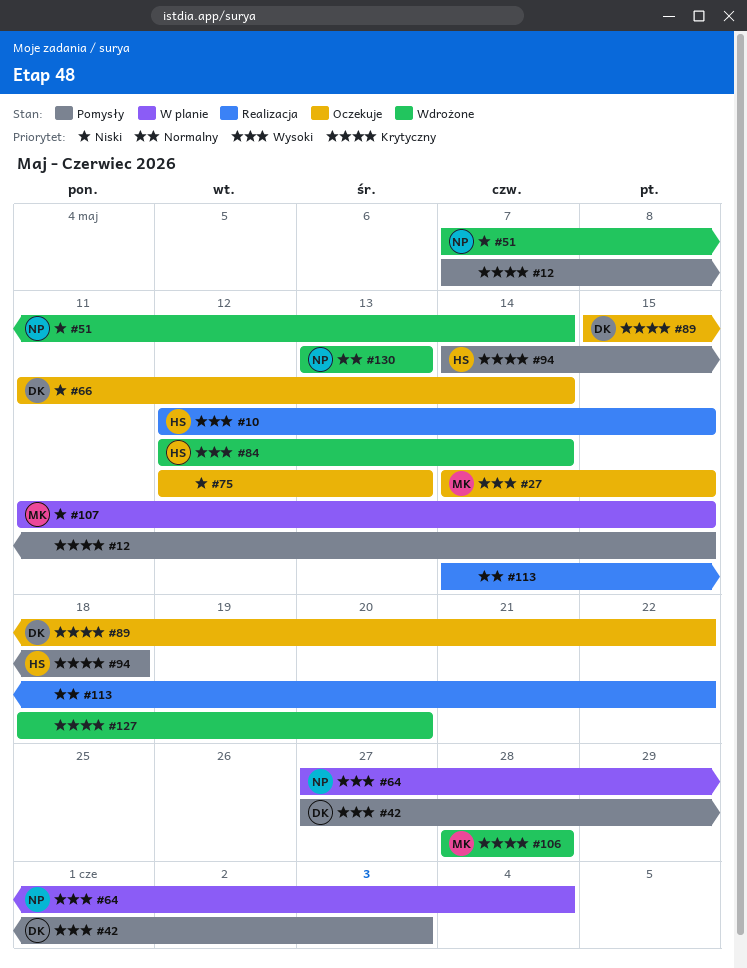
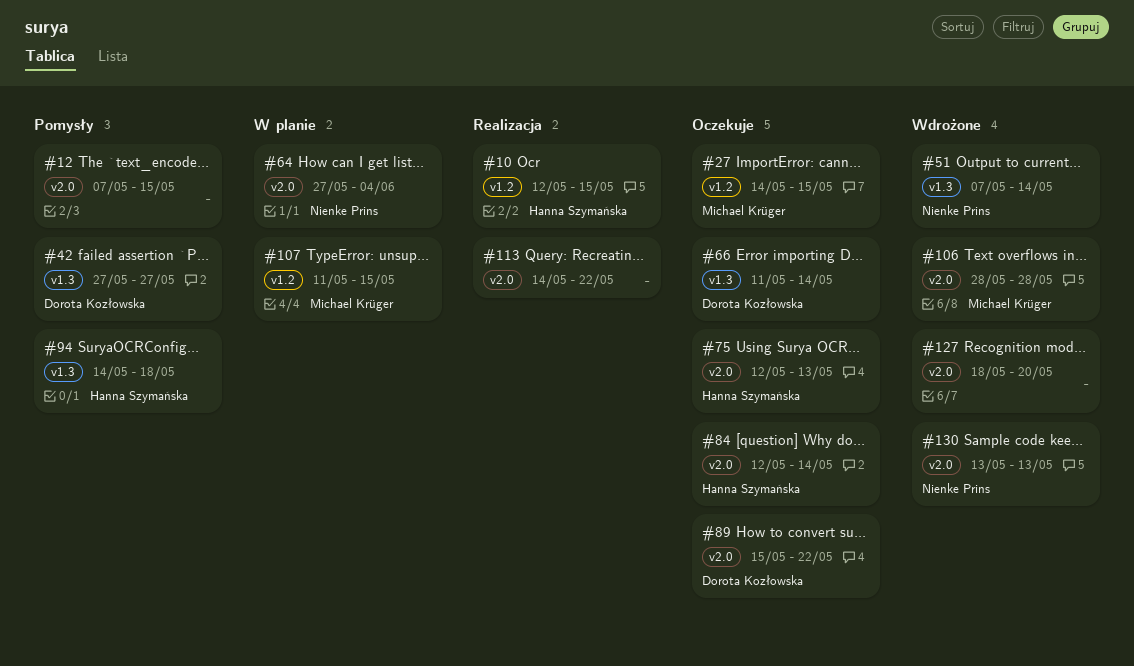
#42, due: Jun 3 -> May 27
#75, owner: none -> Hanna Szymańska
#84, status: Wdrożone -> Oczekuje

